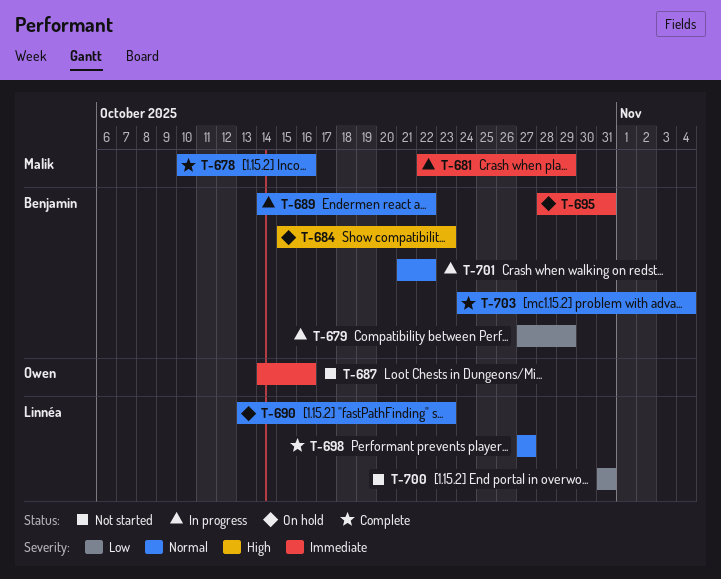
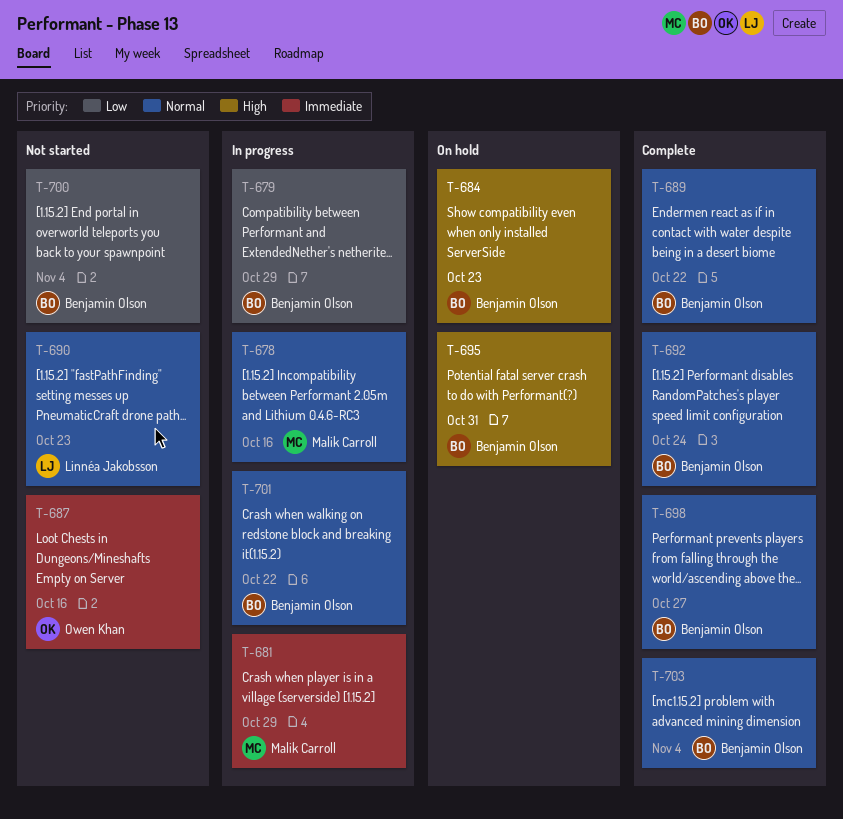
T-678, status: Complete -> In progress
T-689, status: In progress -> Complete
T-690, status: On hold -> Not started
T-692: none -> present
T-695, priority: Immediate -> High
T-698, owner: Linnéa Jakobsson -> Benjamin Olson
T-700, owner: Linnéa Jakobsson -> Benjamin Olson
T-700, due: Oct 31 -> Nov 4

